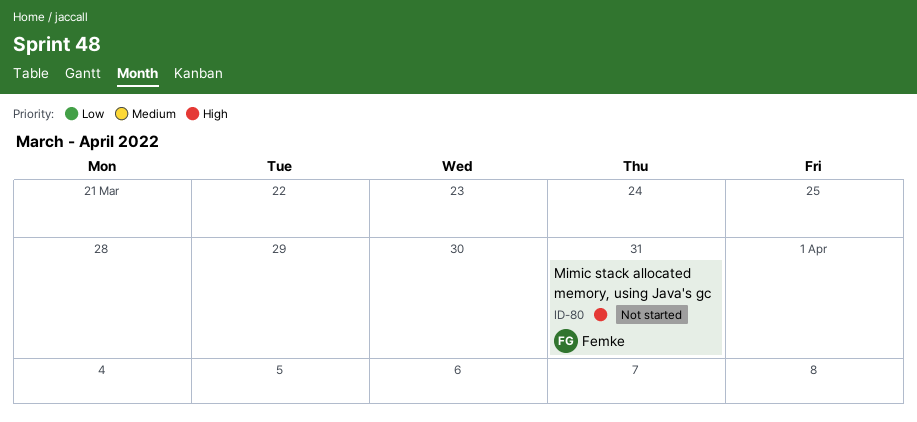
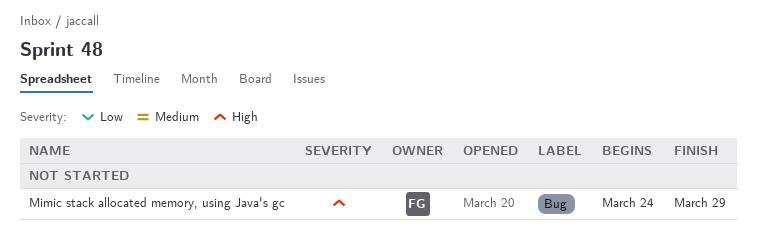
Mimic stack allocated memory, using Java's gc, due: Mar 31 -> Mar 29

